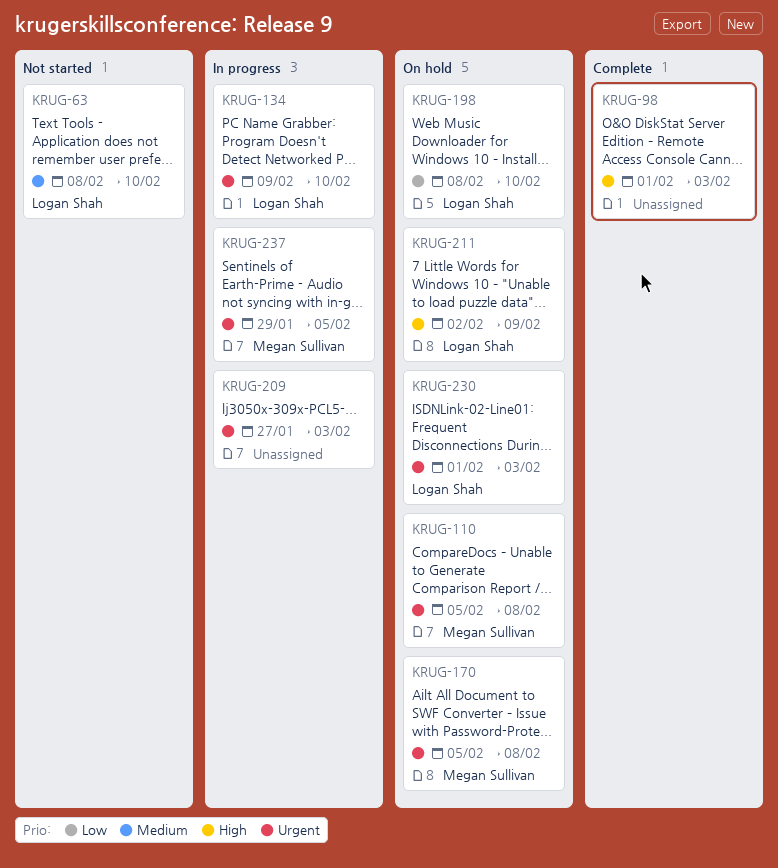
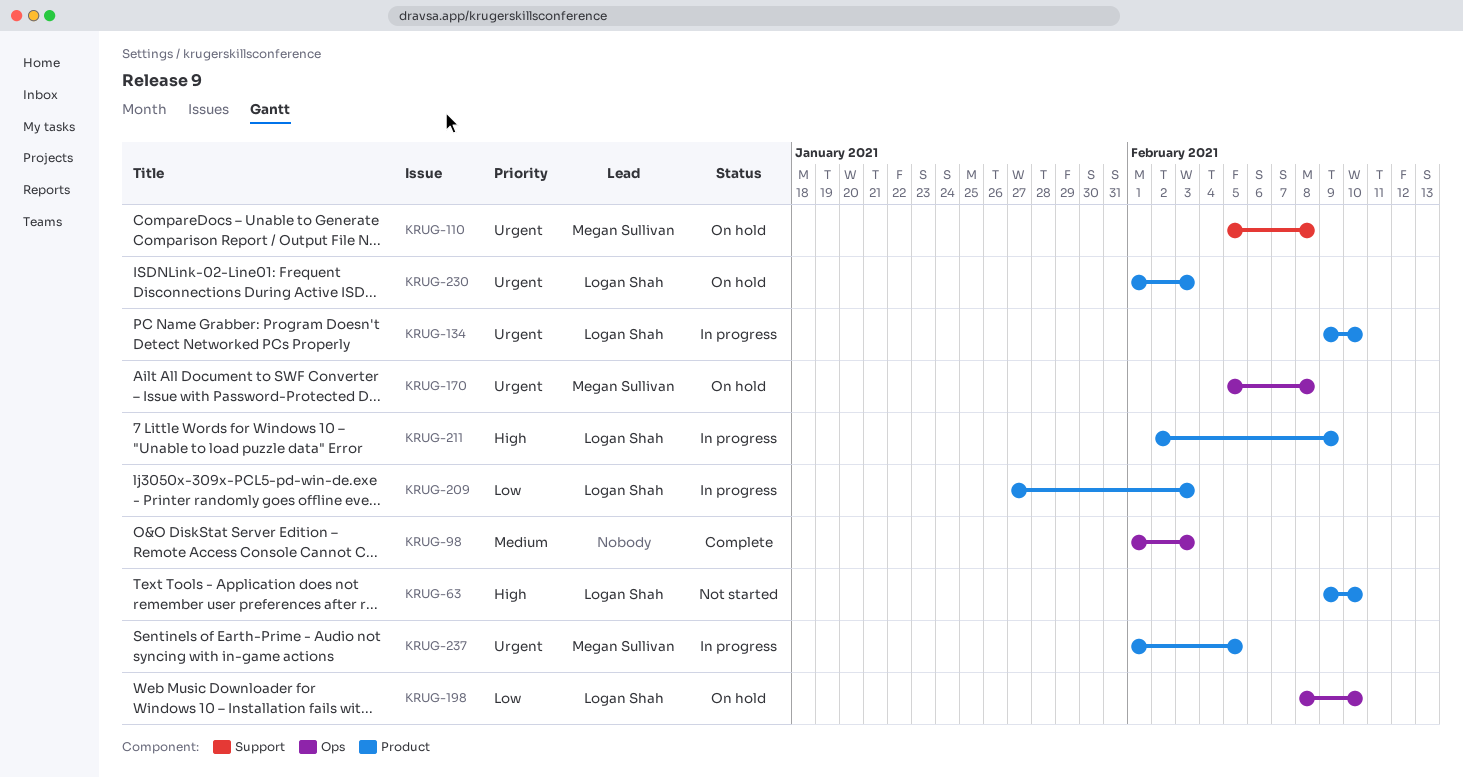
KRUG-63, priority: Medium -> High
KRUG-63, start: Feb 8 -> Feb 9
KRUG-98, priority: High -> Medium
KRUG-209, owner: none -> Logan Shah
KRUG-209, priority: Urgent -> Low
KRUG-211, status: On hold -> In progress
KRUG-237, start: Jan 29 -> Feb 1

